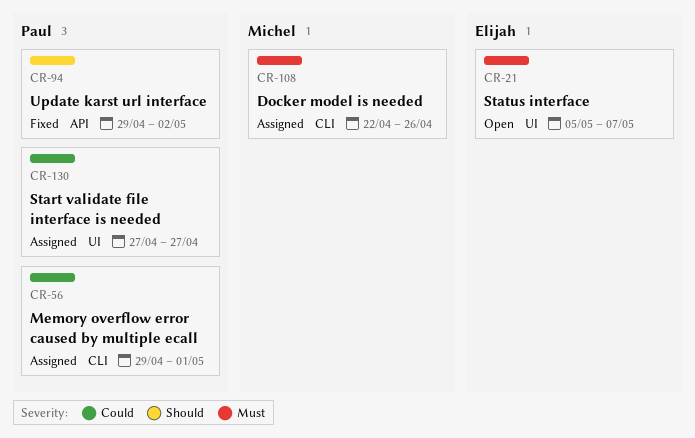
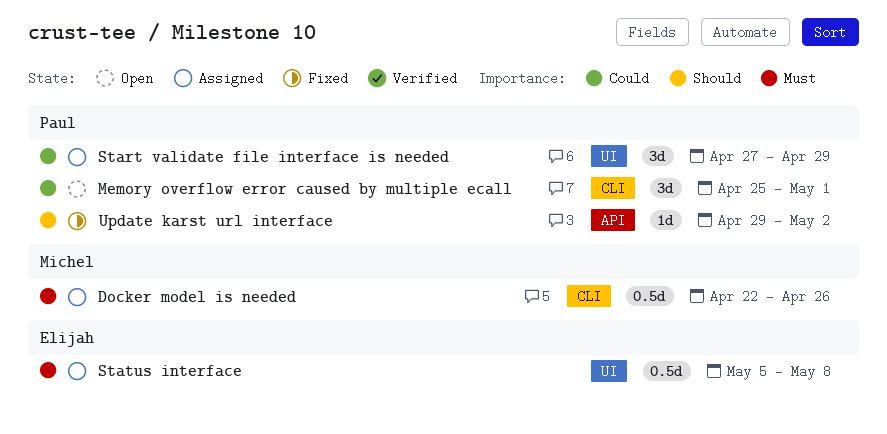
Memory overflow error caused by multiple ecall, status: Assigned -> Open
Memory overflow error caused by multiple ecall, start: Apr 29 -> Apr 25
Start validate file interface is needed, due: Apr 27 -> Apr 29
Status interface, status: Open -> Assigned
Status interface, due: May 7 -> May 8

